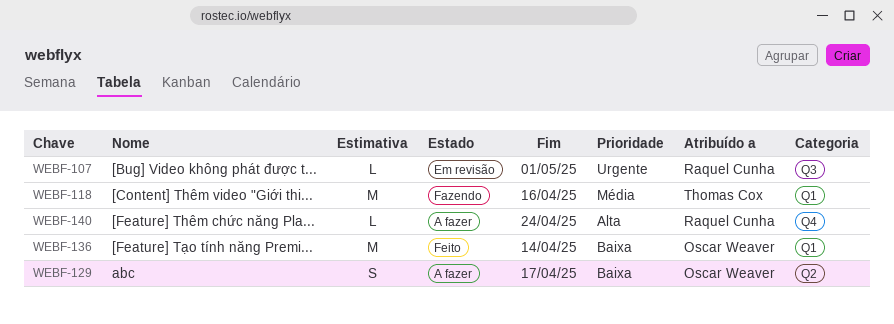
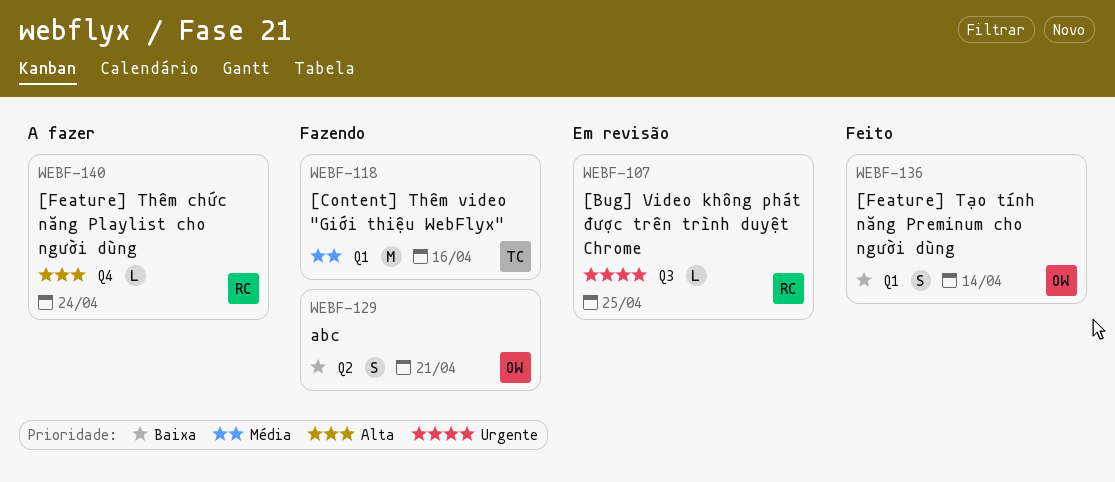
WEBF-107, due: May 1 -> Apr 25
WEBF-129, status: A fazer -> Fazendo
WEBF-129, due: Apr 17 -> Apr 21
WEBF-136, estimate: M -> S

